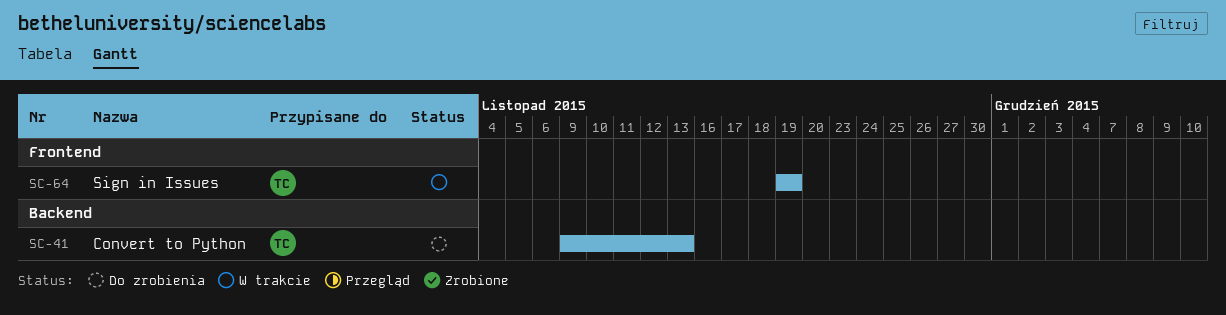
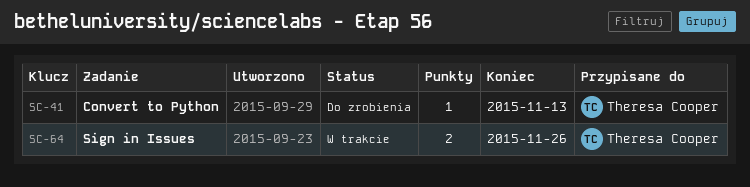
SC-64, due: Nov 19 -> Nov 26

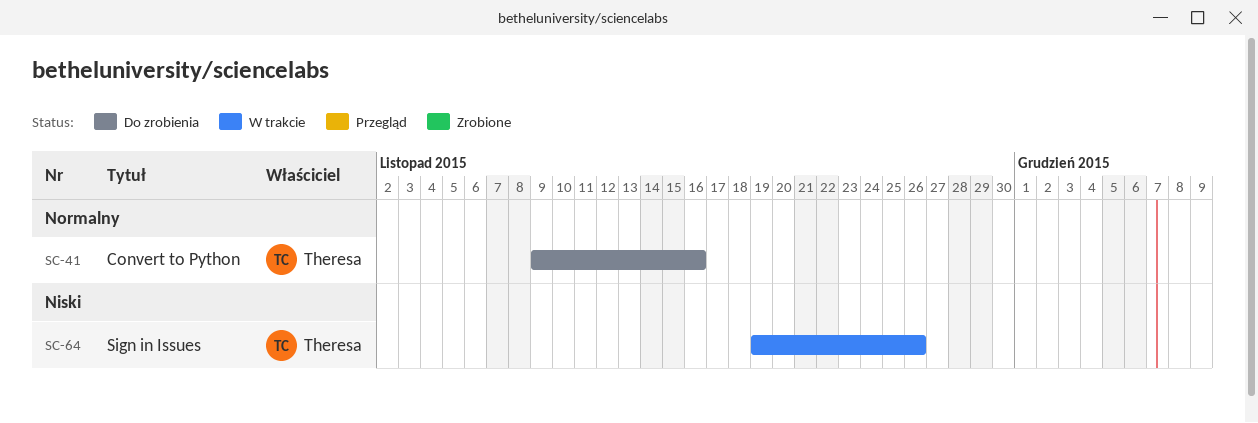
SC-41, due: Nov 13 -> Nov 16

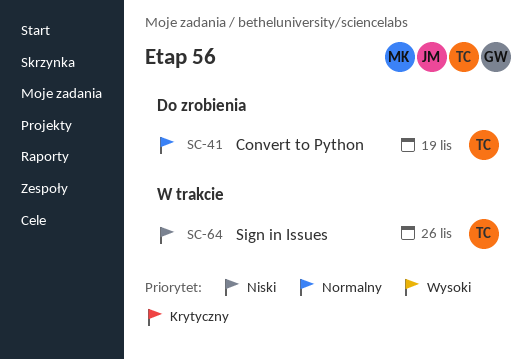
SC-41, due: Nov 16 -> Nov 19

